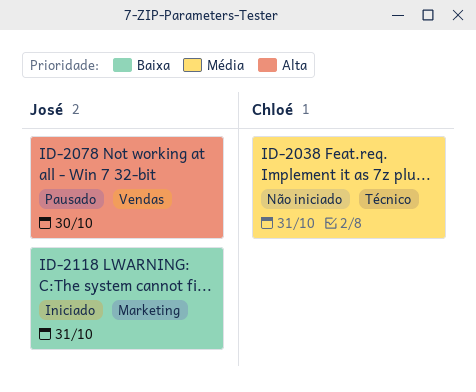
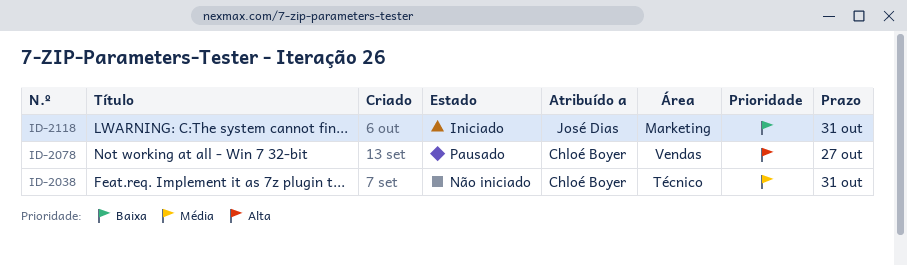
ID-2078, owner: José Dias -> Chloé Boyer
ID-2078, due: Oct 30 -> Oct 27

